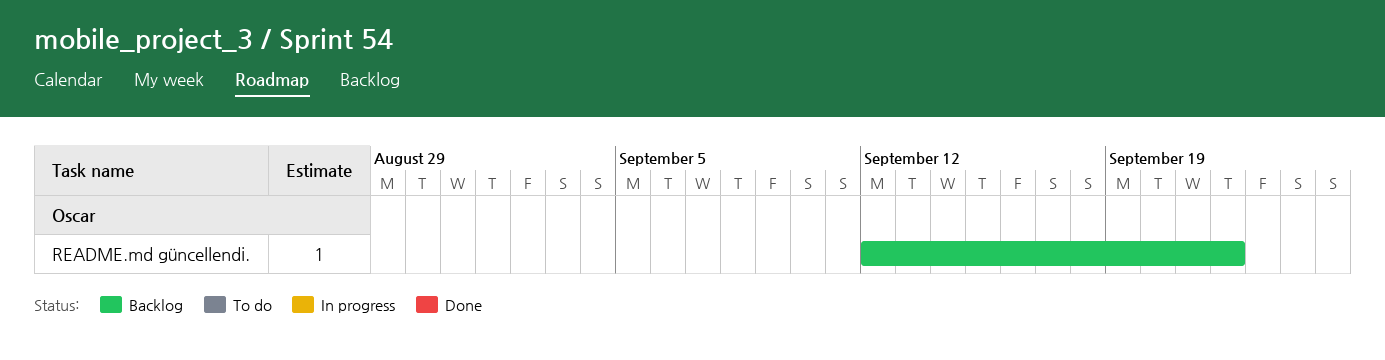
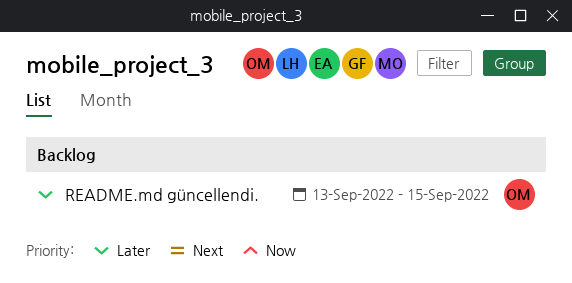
README.md güncellendi., start: Sep 12 -> Sep 13
README.md güncellendi., due: Sep 22 -> Sep 15

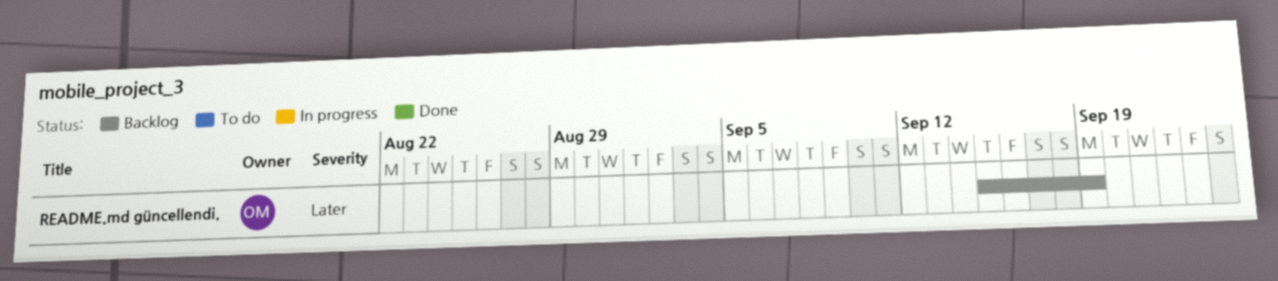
README.md güncellendi., start: Sep 13 -> Sep 15
README.md güncellendi., due: Sep 15 -> Sep 19

